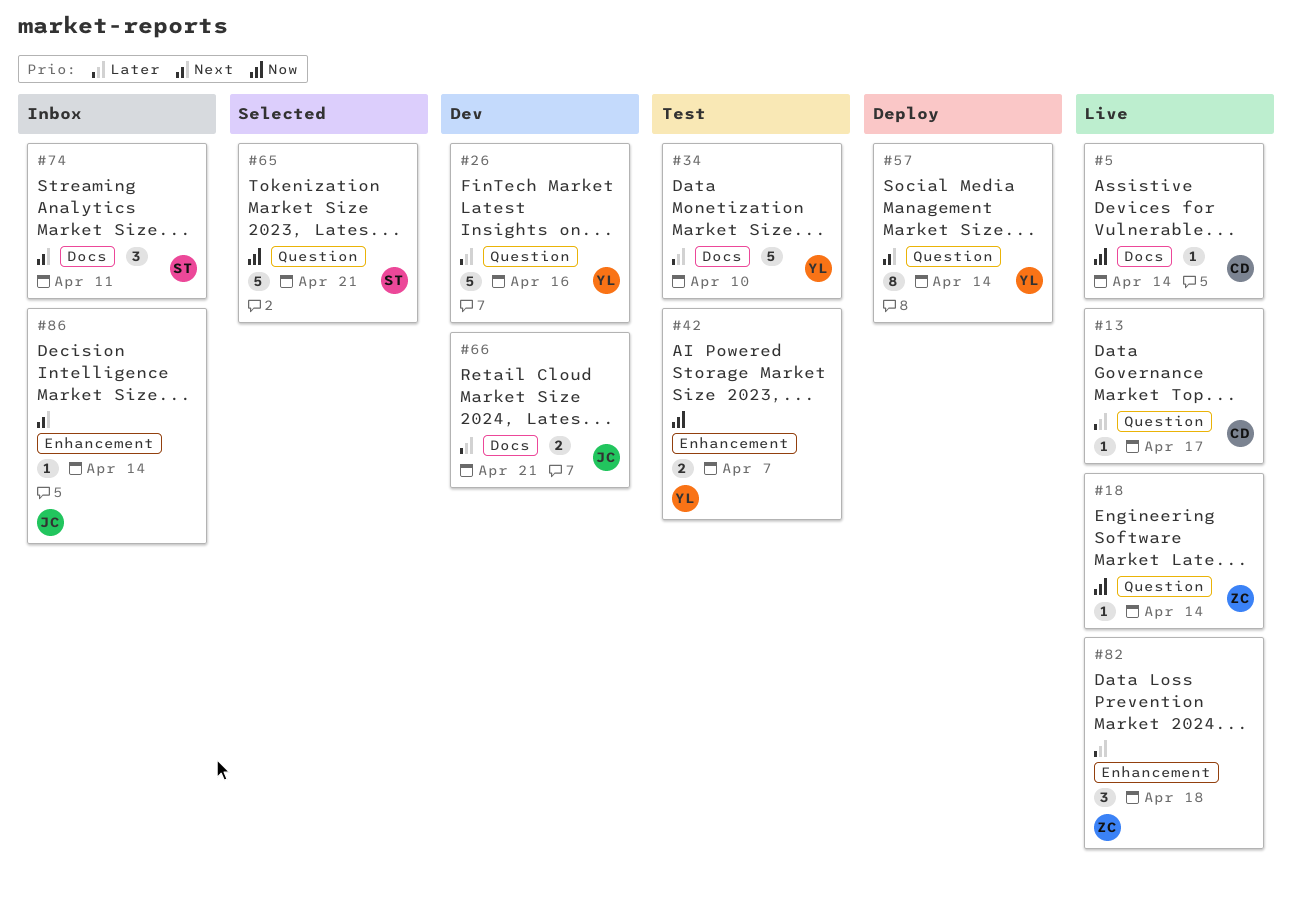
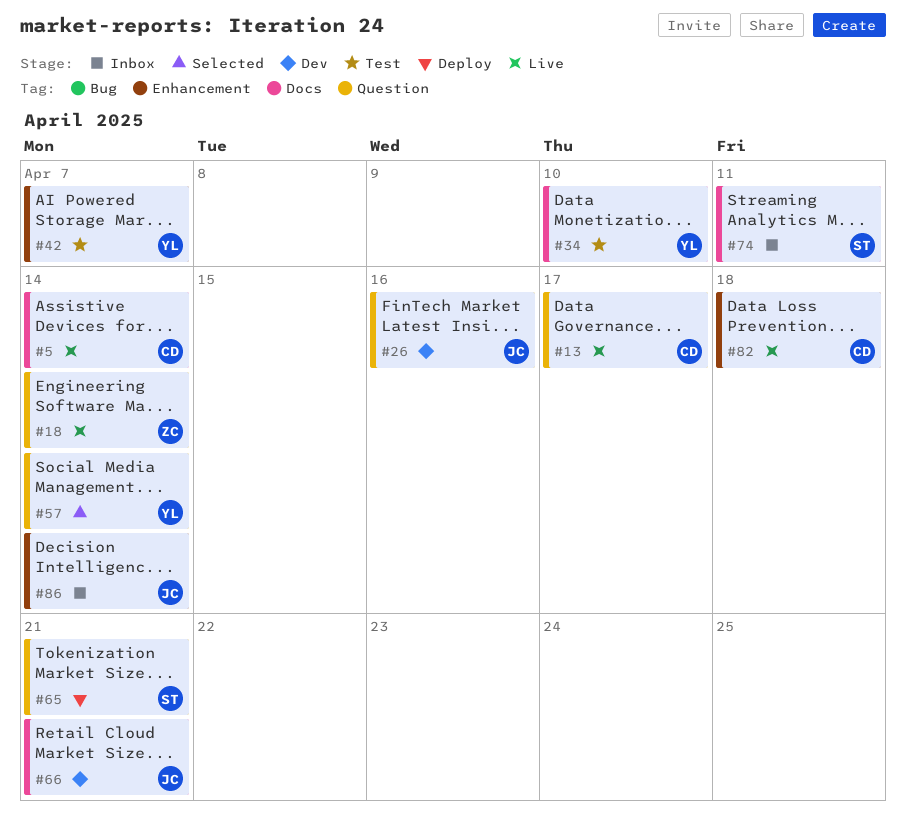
#26, owner: YL -> JC
#57, status: Deploy -> Selected
#65, status: Selected -> Deploy
#82, owner: ZC -> CD

